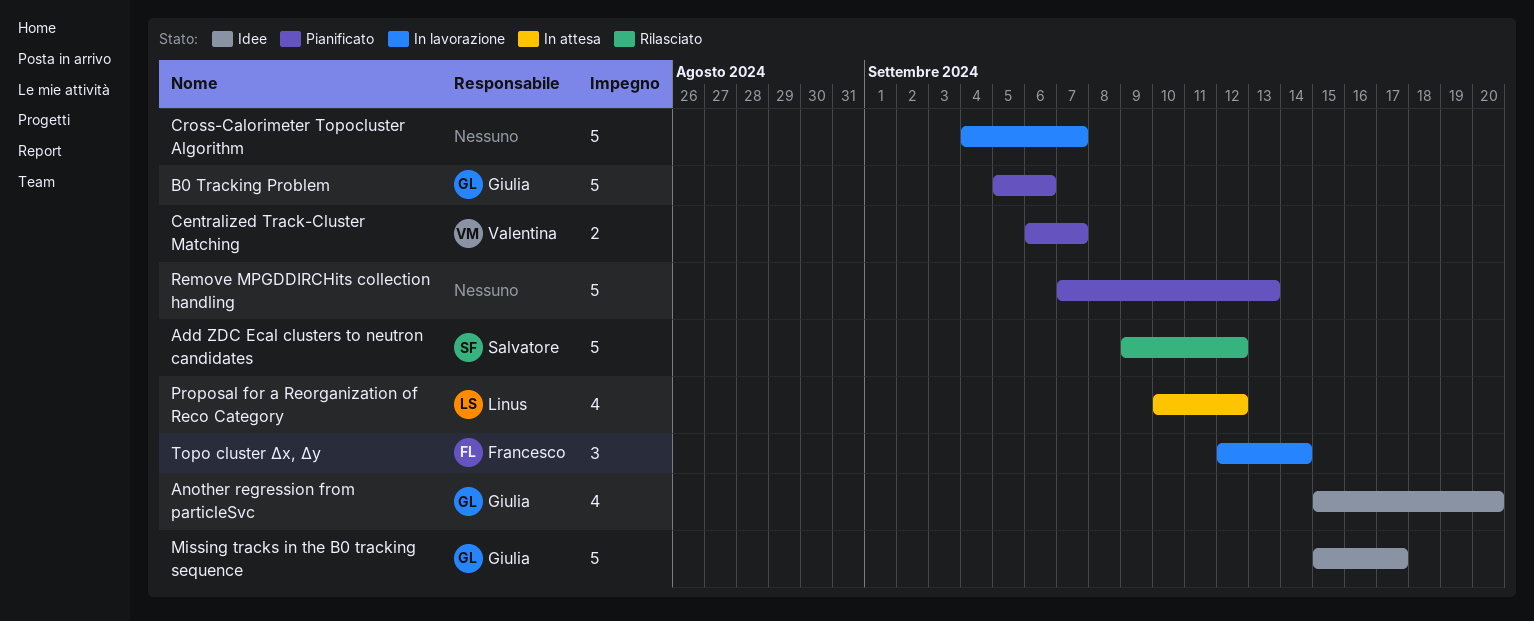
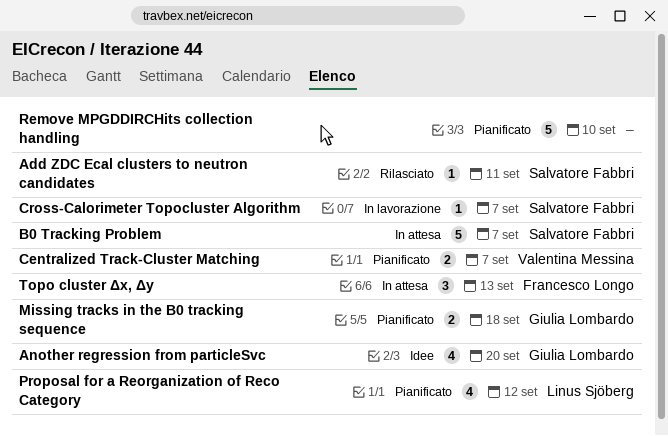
Add ZDC Ecal clusters to neutron candidates, estimate: 5 -> 1
Add ZDC Ecal clusters to neutron candidates, due: Sep 12 -> Sep 11
B0 Tracking Problem, status: Pianificato -> In attesa
B0 Tracking Problem, owner: Giulia Lombardo -> Salvatore Fabbri
B0 Tracking Problem, due: Sep 6 -> Sep 7
Cross-Calorimeter Topocluster Algorithm, owner: none -> Salvatore Fabbri
Cross-Calorimeter Topocluster Algorithm, estimate: 5 -> 1
Missing tracks in the B0 tracking sequence, status: Idee -> Pianificato
Missing tracks in the B0 tracking sequence, estimate: 5 -> 2
Missing tracks in the B0 tracking sequence, due: Sep 17 -> Sep 18
Proposal for a Reorganization of Reco Category, status: In attesa -> Pianificato
Remove MPGDDIRCHits collection handling, due: Sep 13 -> Sep 10
Topo cluster Δx, Δy, status: In lavorazione -> In attesa
Topo cluster Δx, Δy, due: Sep 14 -> Sep 13

